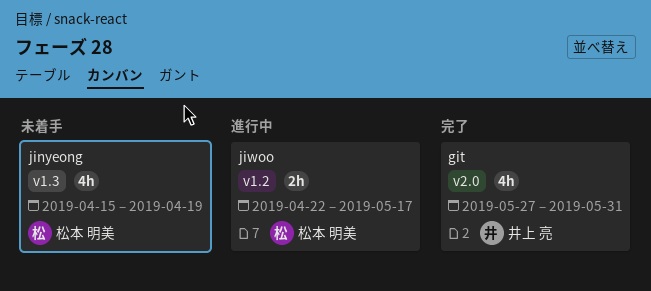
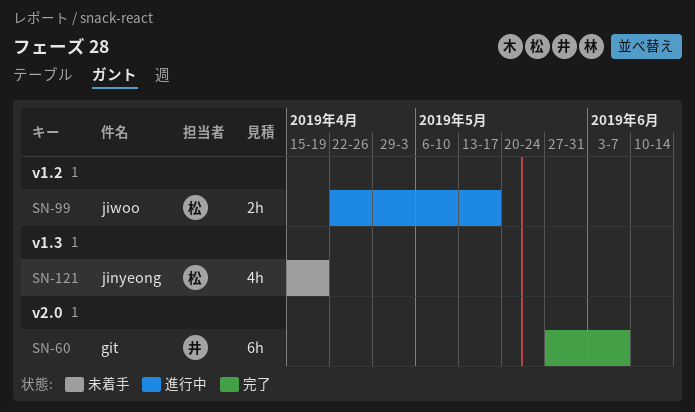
git, estimate: 4h -> 6h
git, due: May 31 -> Jun 7

